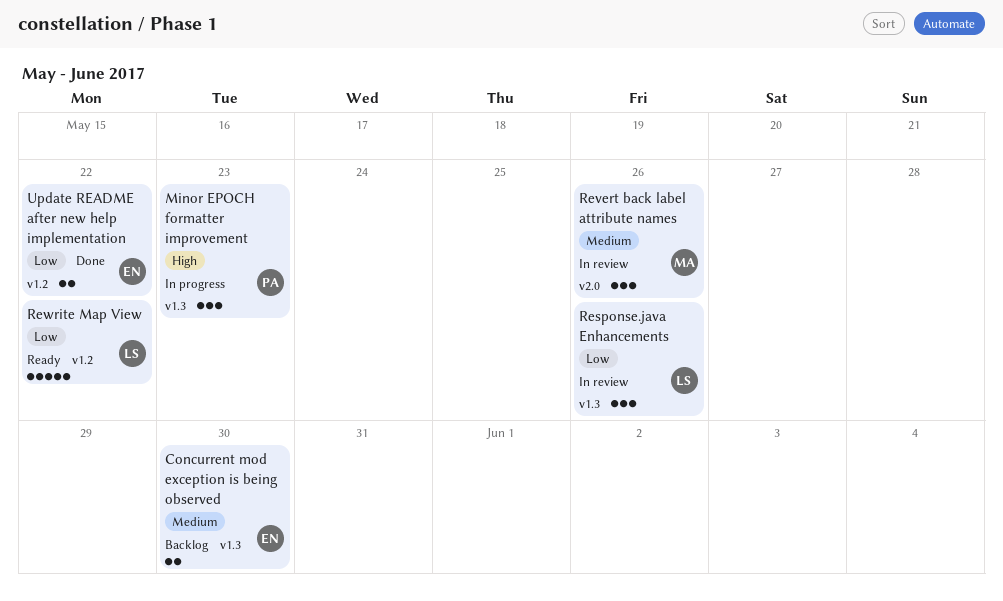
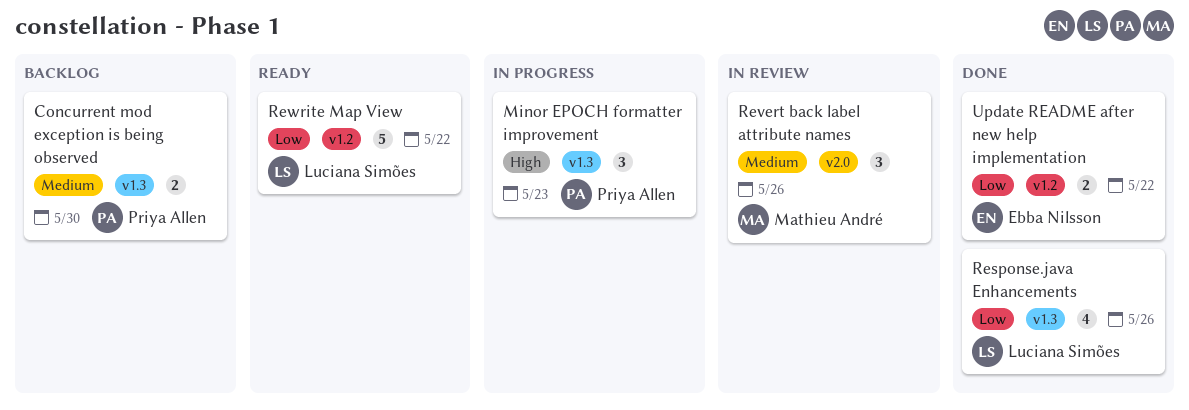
Concurrent mod exception is being observed, owner: Ebba Nilsson -> Priya Allen
Response.java Enhancements, status: In review -> Done
Response.java Enhancements, estimate: 3 -> 4

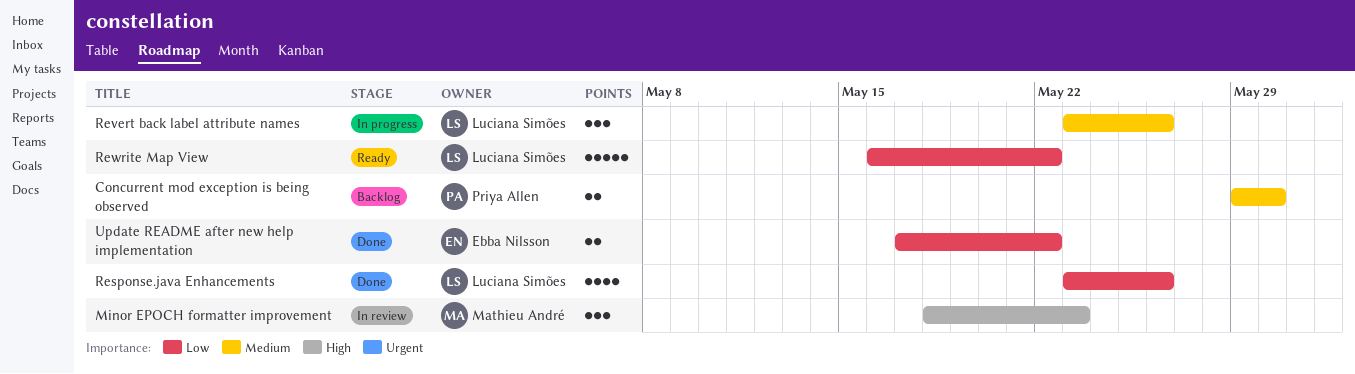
Minor EPOCH formatter improvement, status: In progress -> In review
Minor EPOCH formatter improvement, owner: Priya Allen -> Mathieu André
Revert back label attribute names, status: In review -> In progress
Revert back label attribute names, owner: Mathieu André -> Luciana Simões

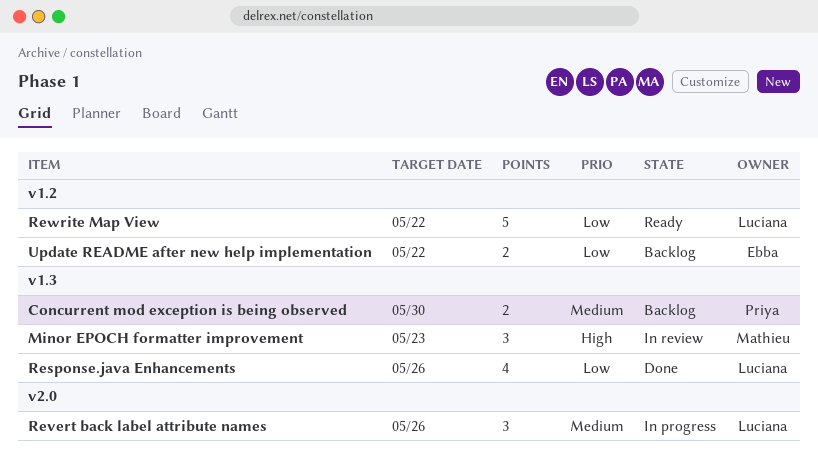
Update README after new help implementation, status: Done -> Backlog

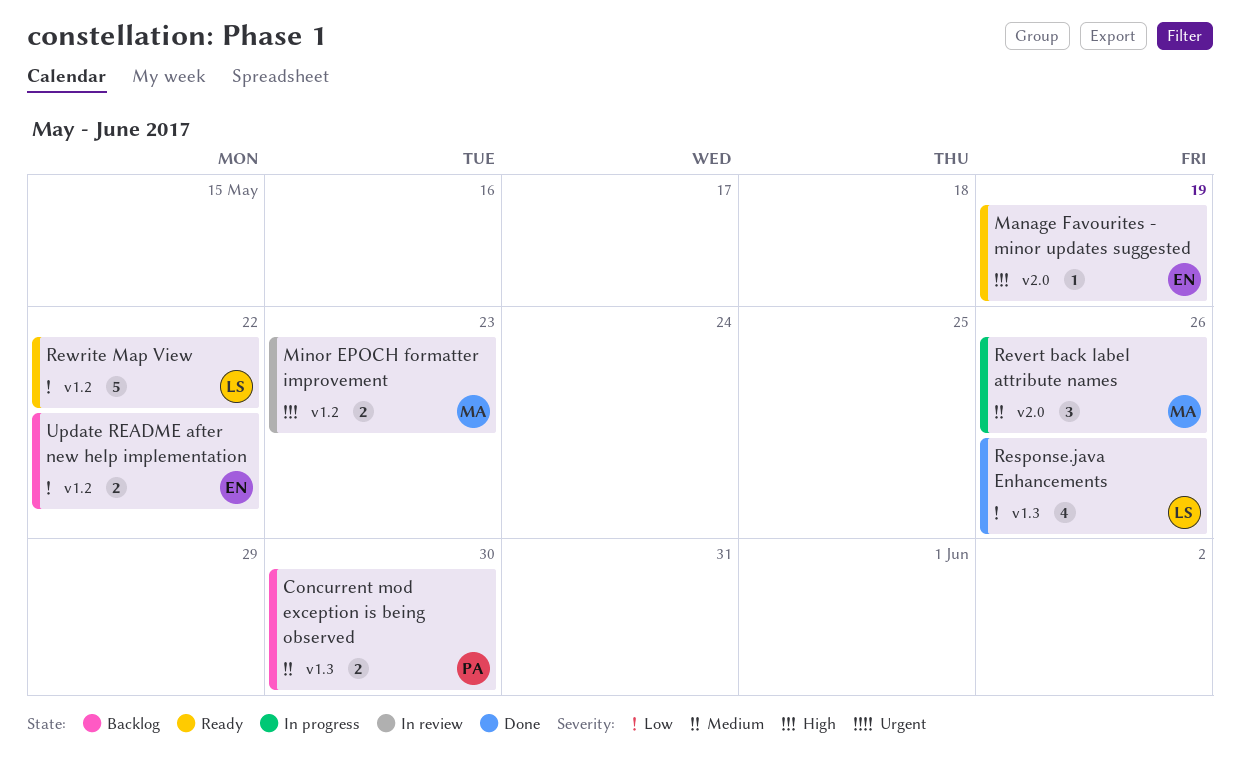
Manage Favourites - minor updates suggested: none -> present
Minor EPOCH formatter improvement, label: v1.3 -> v1.2
Minor EPOCH formatter improvement, estimate: 3 -> 2
Revert back label attribute names, owner: Luciana -> Mathieu

